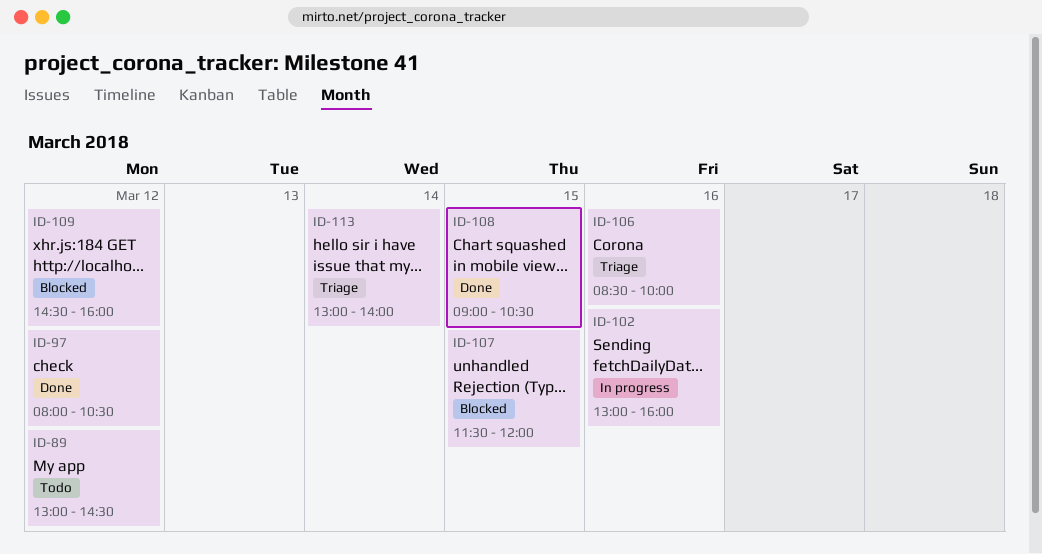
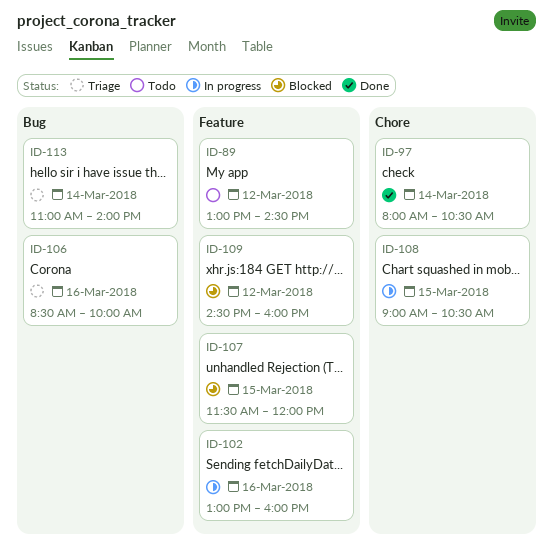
ID-97, day: Mar 12 -> Mar 14
ID-108, status: Done -> In progress
ID-113, begins: 13:00 -> 11:00

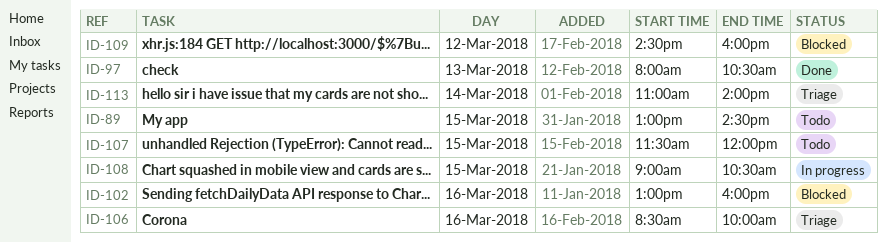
ID-89, day: Mar 12 -> Mar 15
ID-97, day: Mar 14 -> Mar 13
ID-102, status: In progress -> Blocked
ID-107, status: Blocked -> Todo

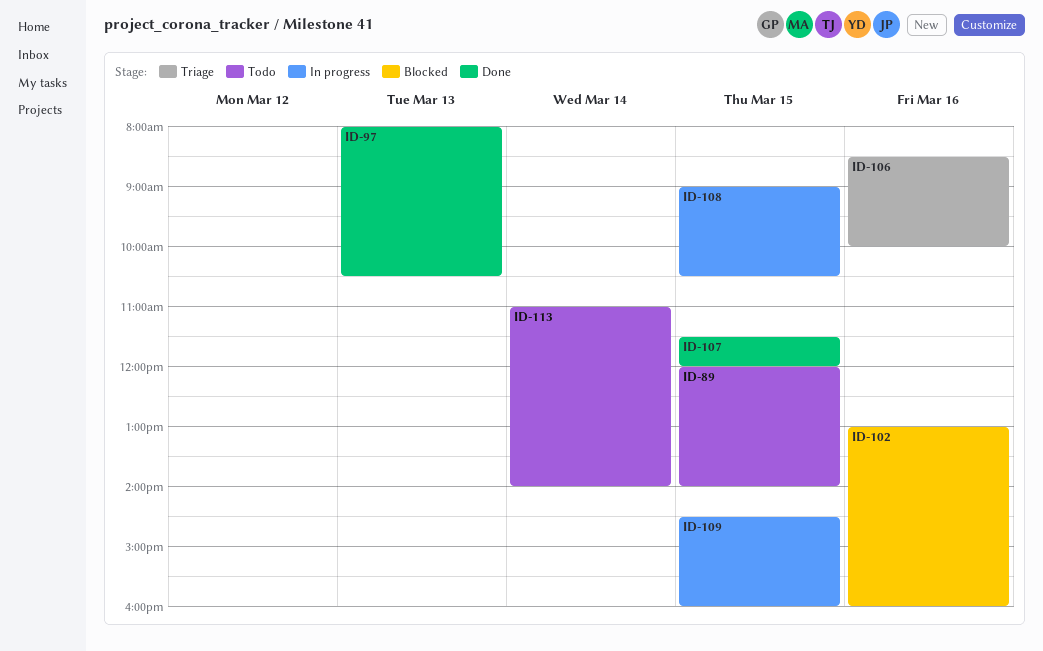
ID-89, begins: 13:00 -> 12:00
ID-89, ends: 14:30 -> 14:00
ID-107, status: Todo -> Done
ID-109, status: Blocked -> In progress
ID-109, day: Mar 12 -> Mar 15
ID-113, status: Triage -> Todo

